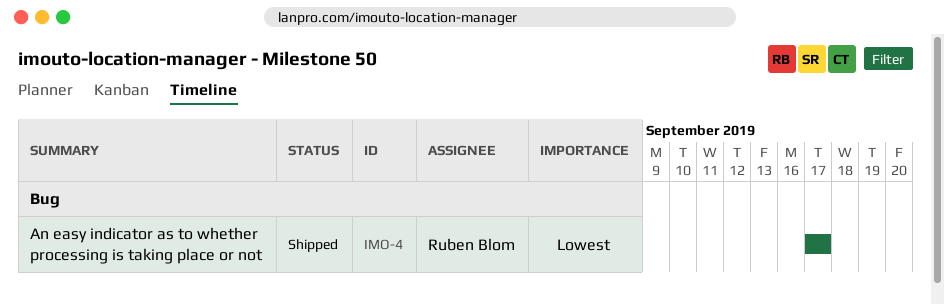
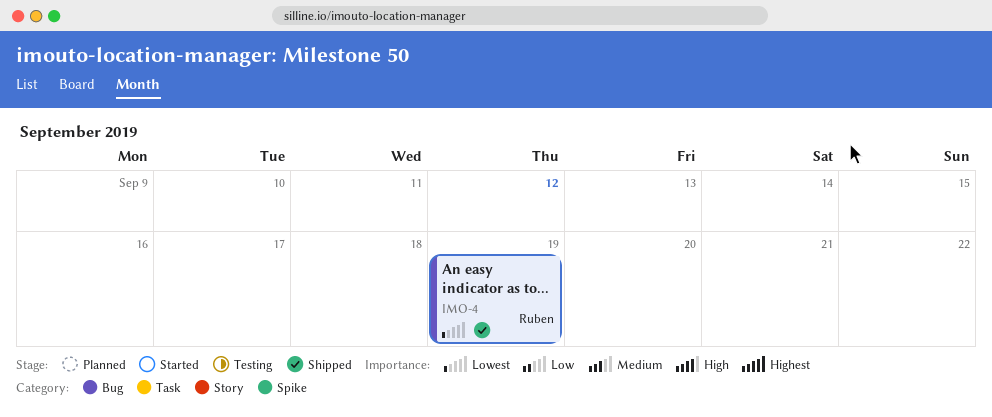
IMO-4, due: Sep 17 -> Sep 19

